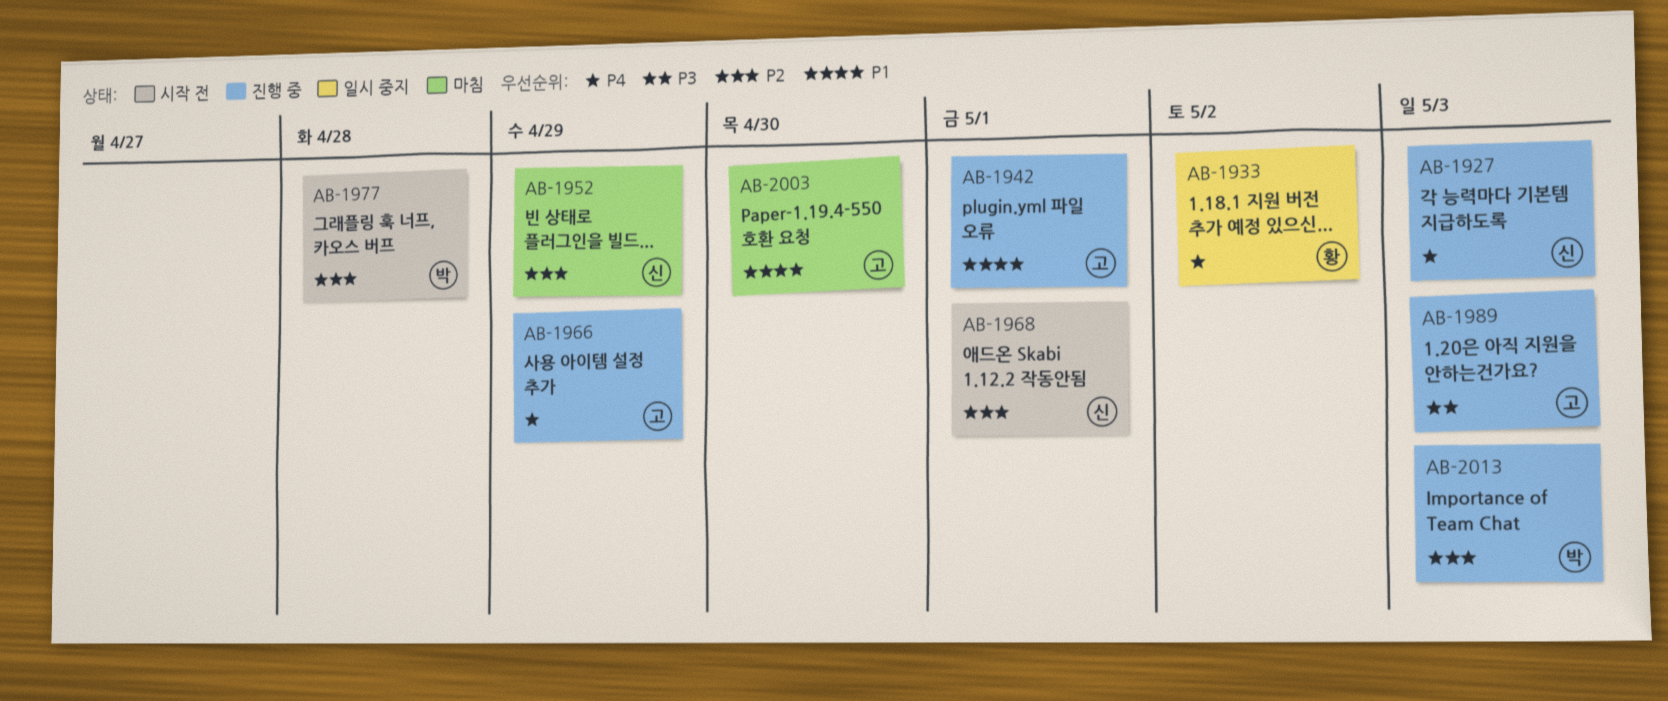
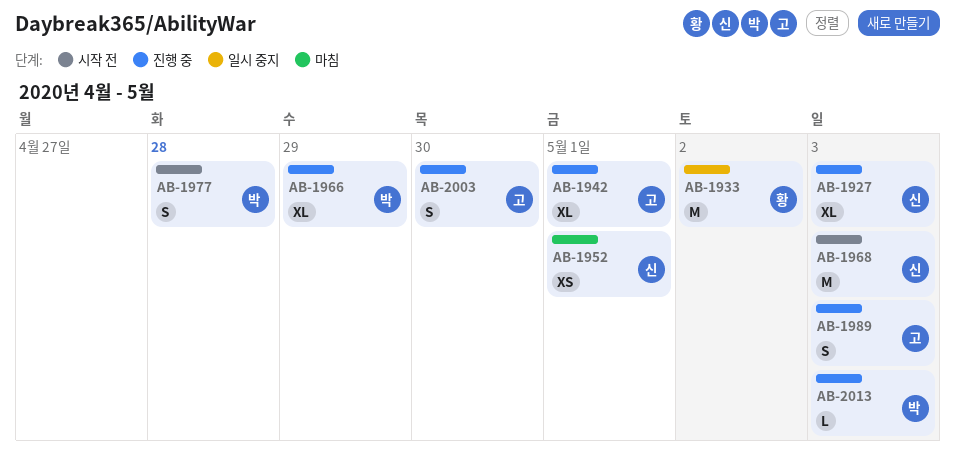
AB-1952, due: Apr 29 -> May 1
AB-1966, owner: 고 -> 박
AB-1968, due: May 1 -> May 3
AB-2003, status: 마침 -> 진행 중

